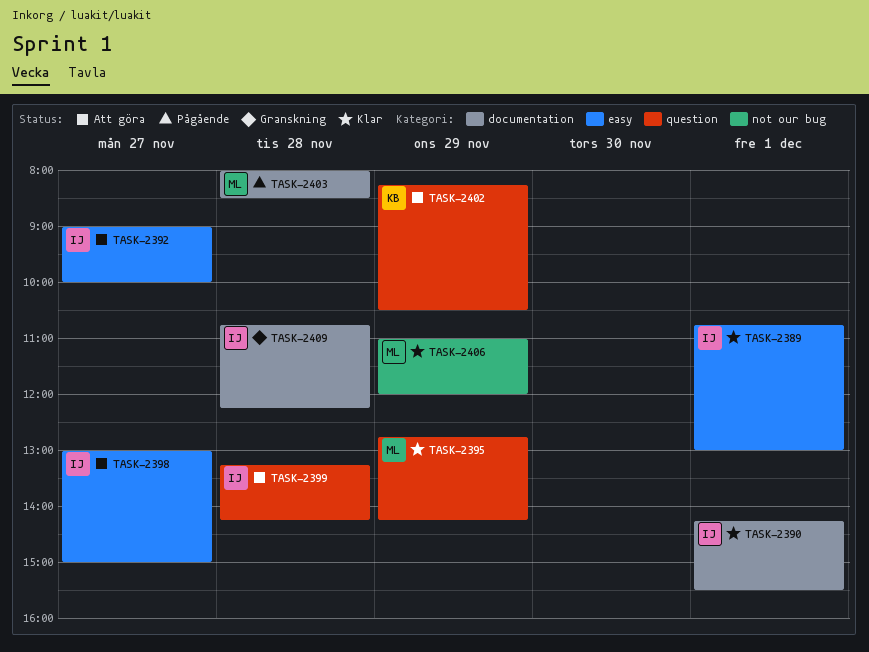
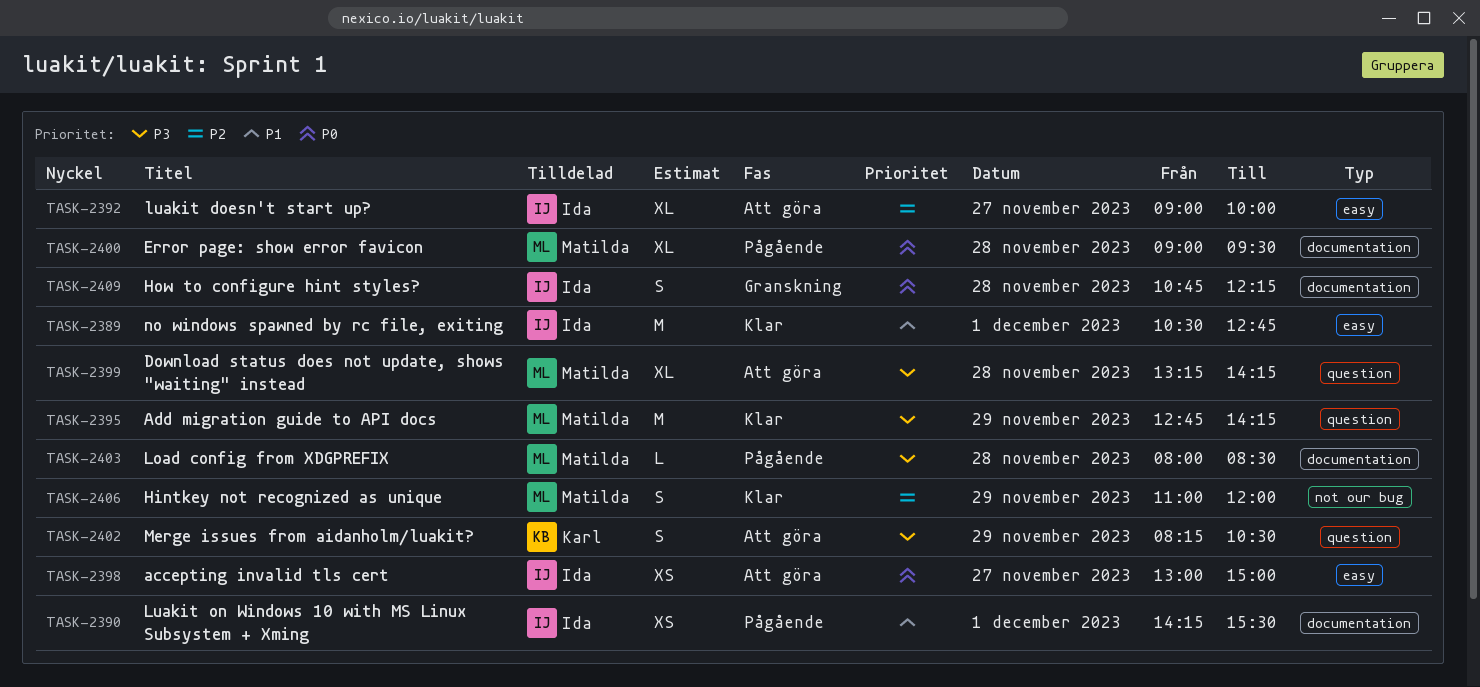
TASK-2389, begins: 10:45 -> 10:30
TASK-2389, ends: 13:00 -> 12:45
TASK-2390, status: Klar -> Pågående
TASK-2399, owner: Ida -> Matilda
TASK-2400: none -> present

